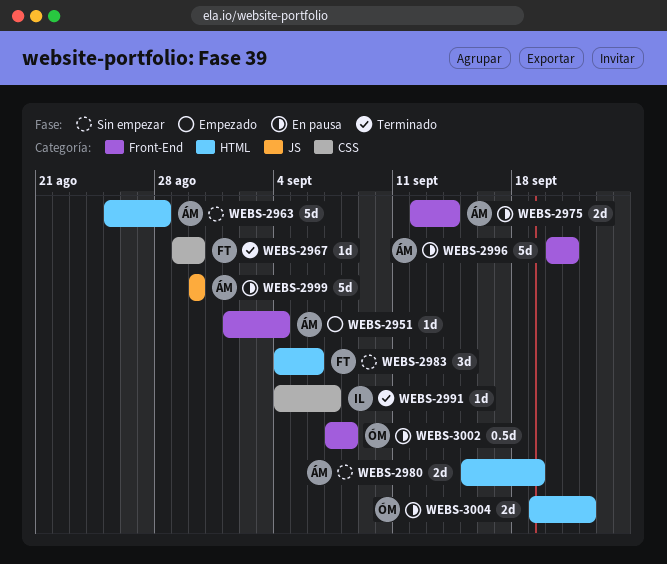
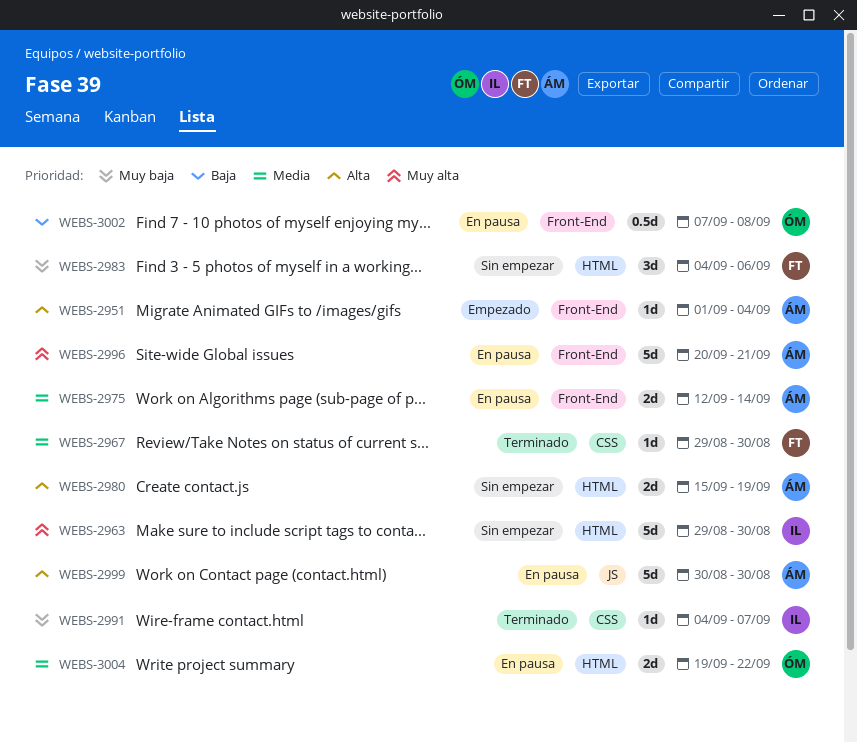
WEBS-2963, owner: ÁM -> IL
WEBS-2963, start: Aug 25 -> Aug 29
WEBS-2963, due: Aug 28 -> Aug 30

